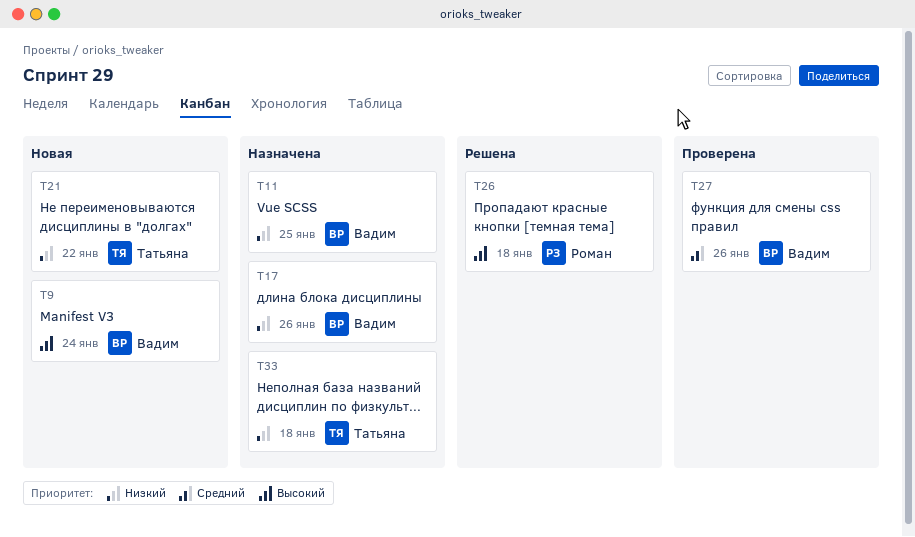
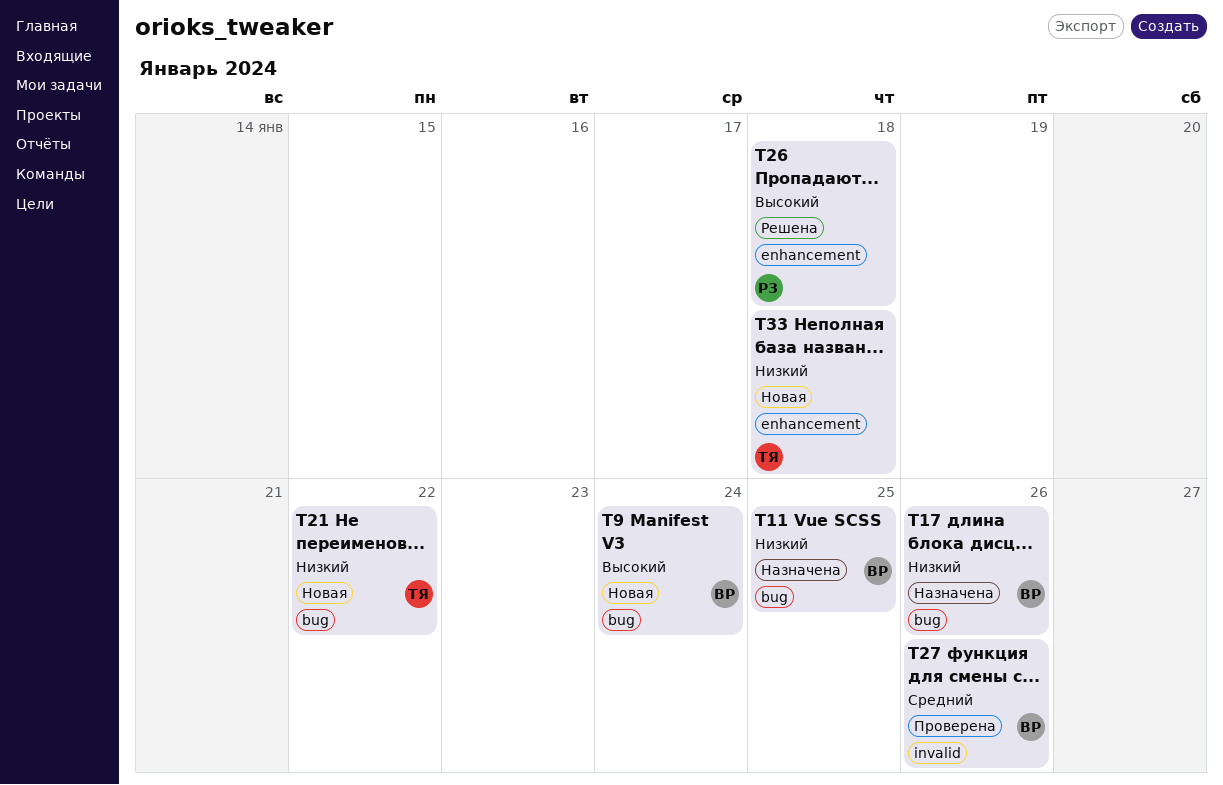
T33, status: Назначена -> Новая

